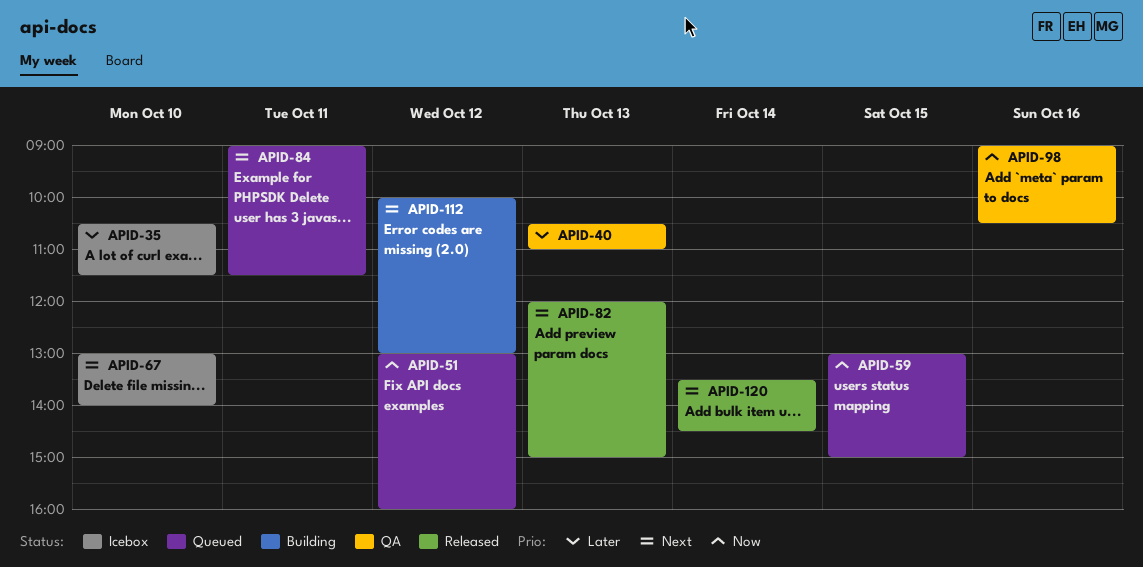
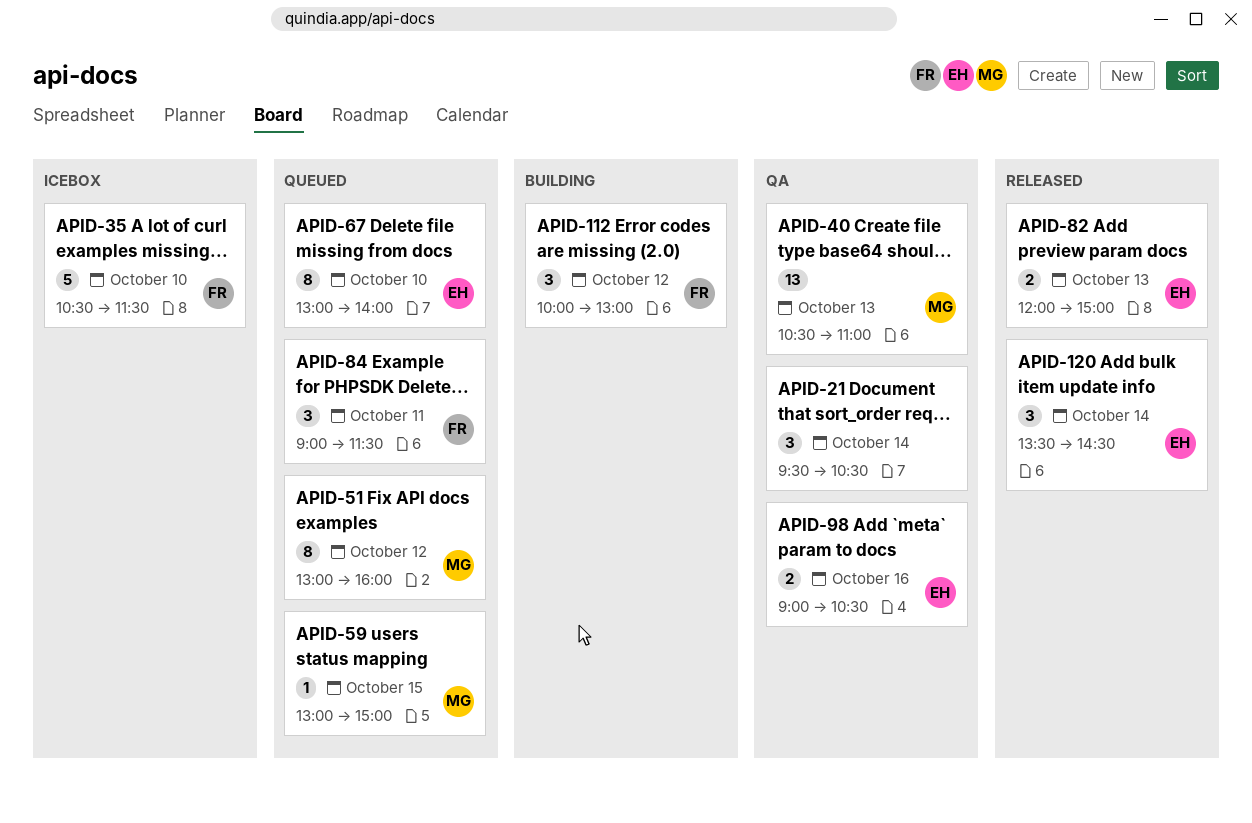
APID-21: none -> present
APID-67, status: Icebox -> Queued

